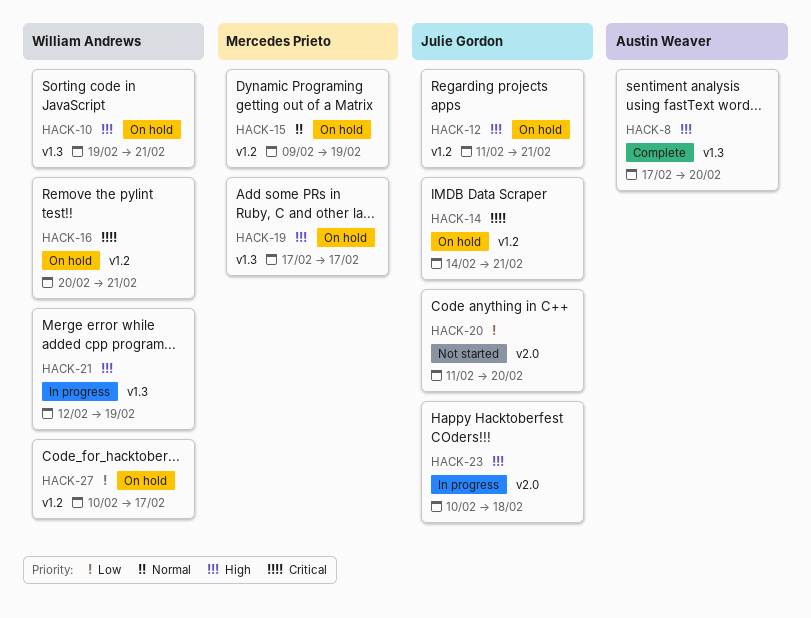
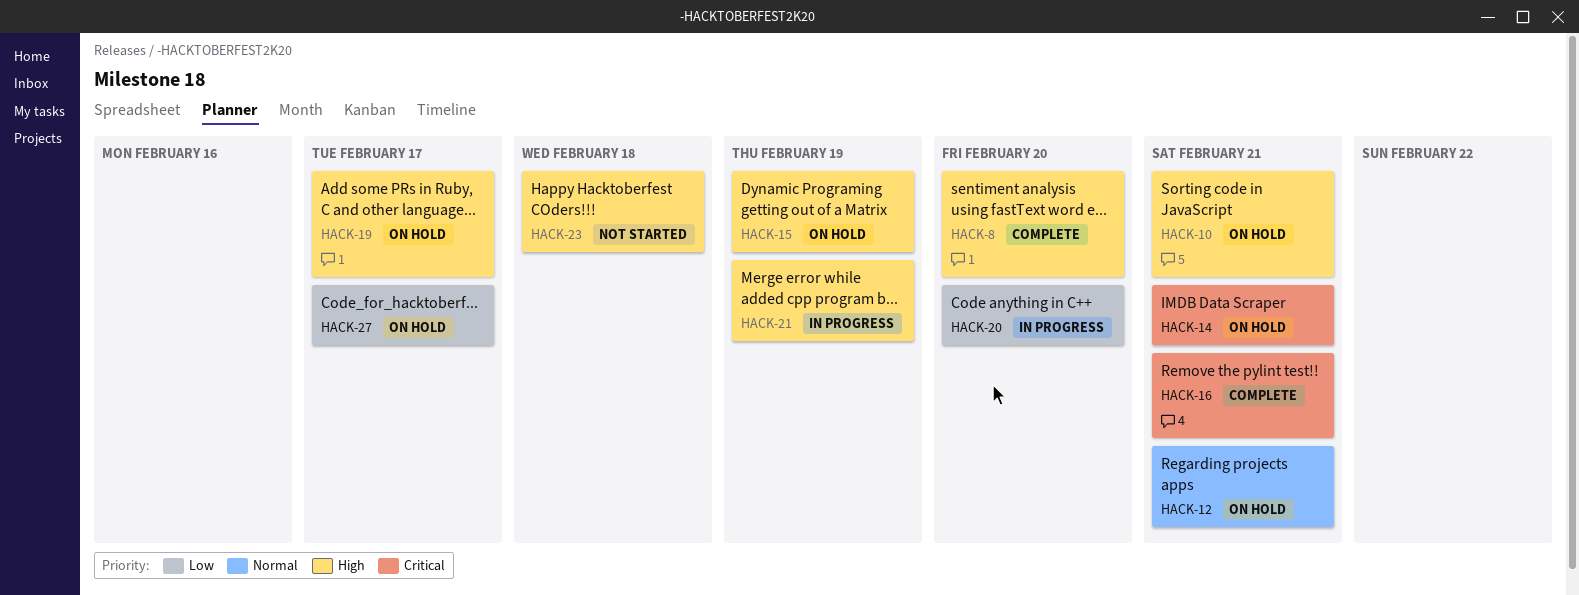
HACK-12, priority: High -> Normal
HACK-15, priority: Normal -> High
HACK-16, status: On hold -> Complete
HACK-20, status: Not started -> In progress
HACK-23, status: In progress -> Not started

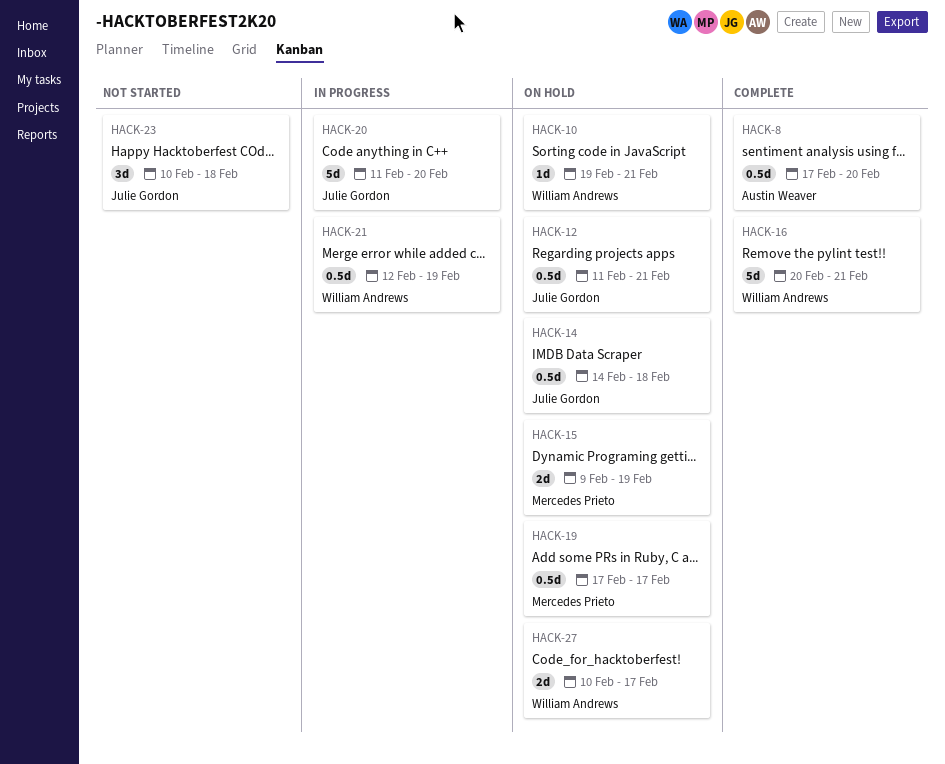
HACK-14, due: Feb 21 -> Feb 18

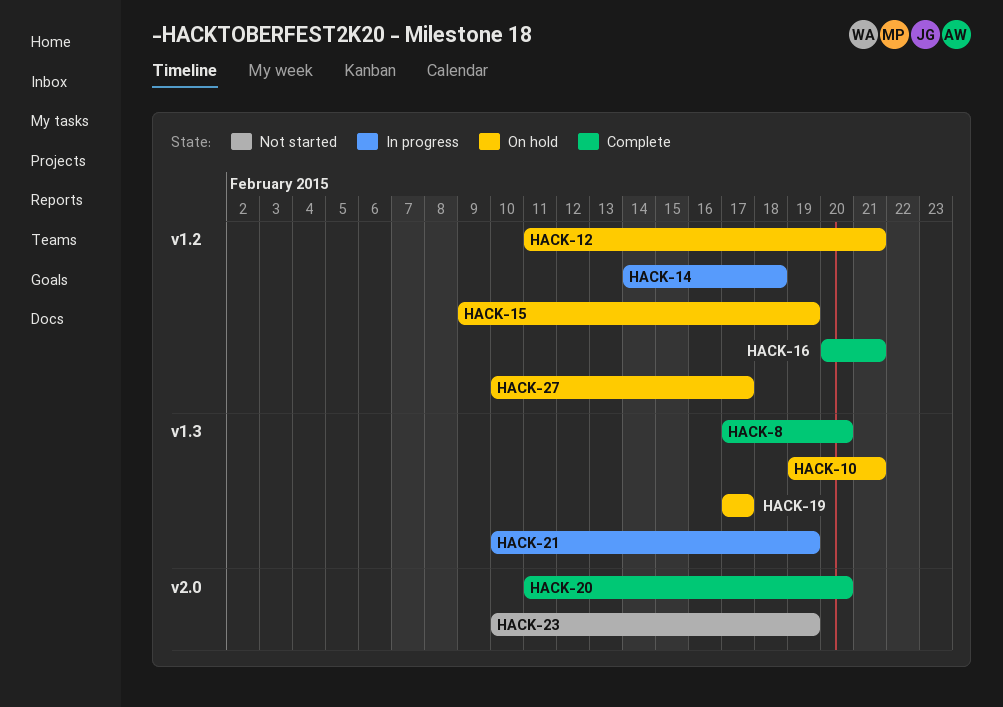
HACK-14, status: On hold -> In progress
HACK-20, status: In progress -> Complete
HACK-21, start: Feb 12 -> Feb 10
HACK-23, due: Feb 18 -> Feb 19

